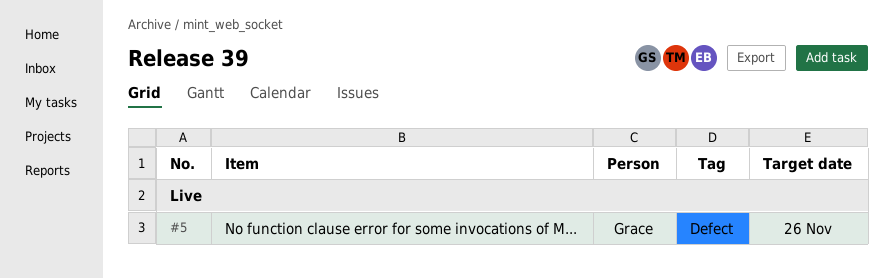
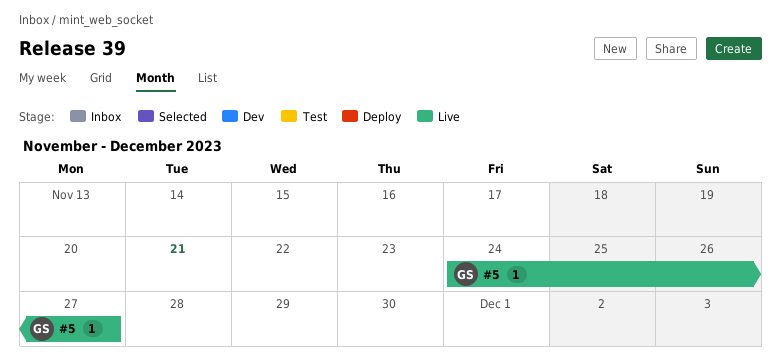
#5, due: Nov 26 -> Nov 27

